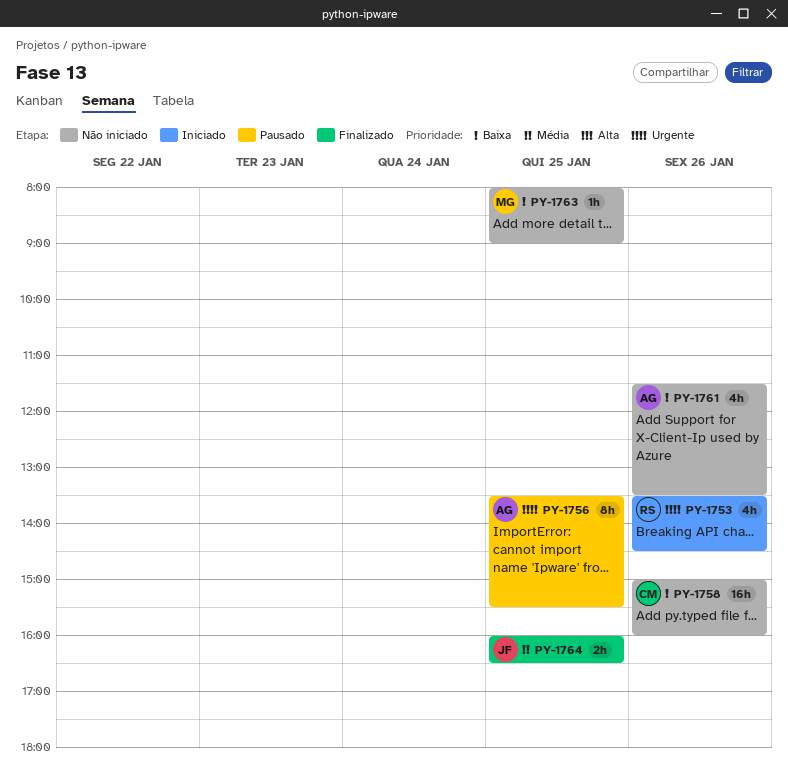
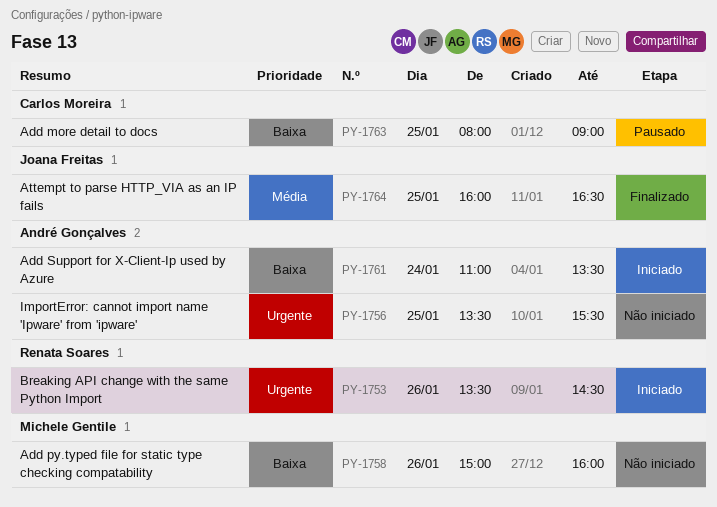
PY-1756, status: Pausado -> Não iniciado
PY-1758, owner: Carlos Moreira -> Michele Gentile
PY-1761, status: Não iniciado -> Iniciado
PY-1761, day: Jan 26 -> Jan 24
PY-1761, begins: 11:30 -> 11:00
PY-1763, status: Não iniciado -> Pausado
PY-1763, owner: Michele Gentile -> Carlos Moreira

